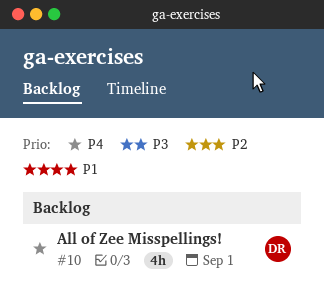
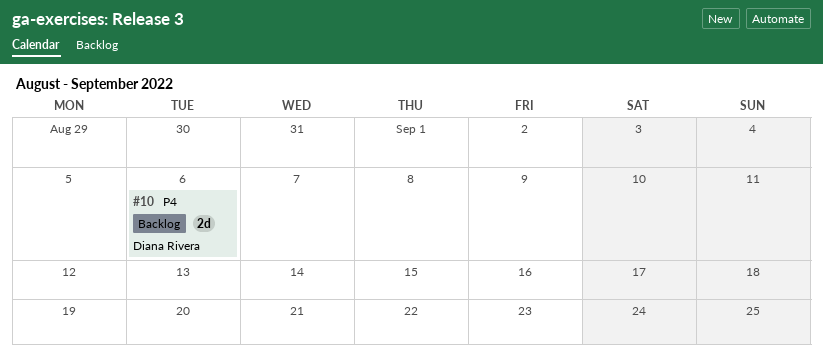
#10, estimate: 4h -> 2d
#10, due: Sep 1 -> Sep 6

